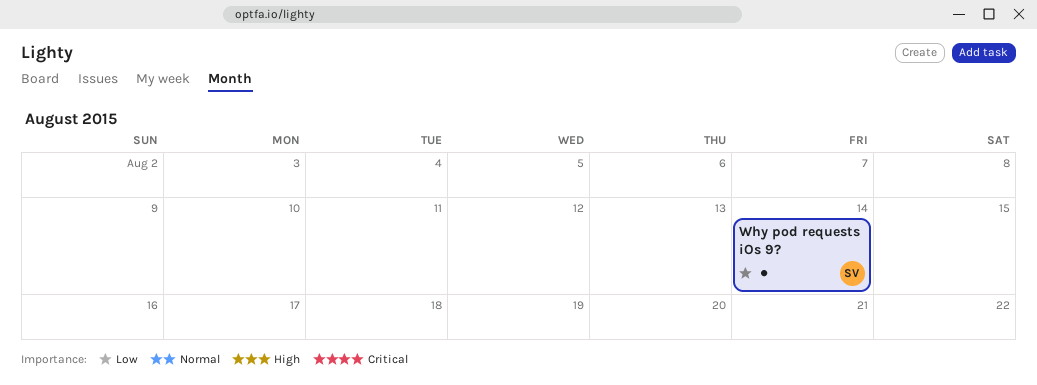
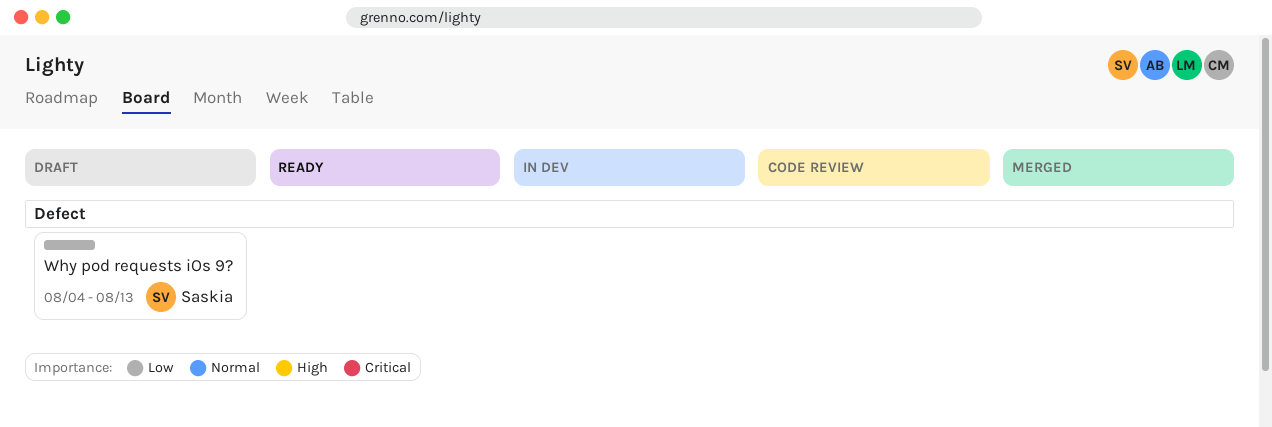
Why pod requests iOs 9?, due: Aug 14 -> Aug 13

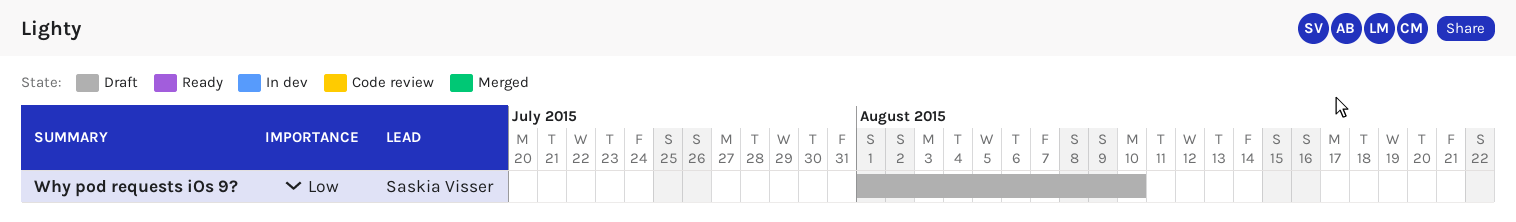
Why pod requests iOs 9?, start: Aug 4 -> Aug 1
Why pod requests iOs 9?, due: Aug 13 -> Aug 10

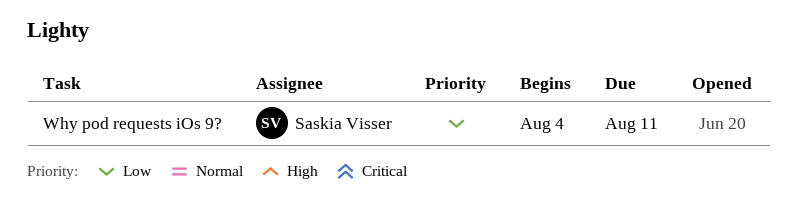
Why pod requests iOs 9?, start: Aug 1 -> Aug 4
Why pod requests iOs 9?, due: Aug 10 -> Aug 11

